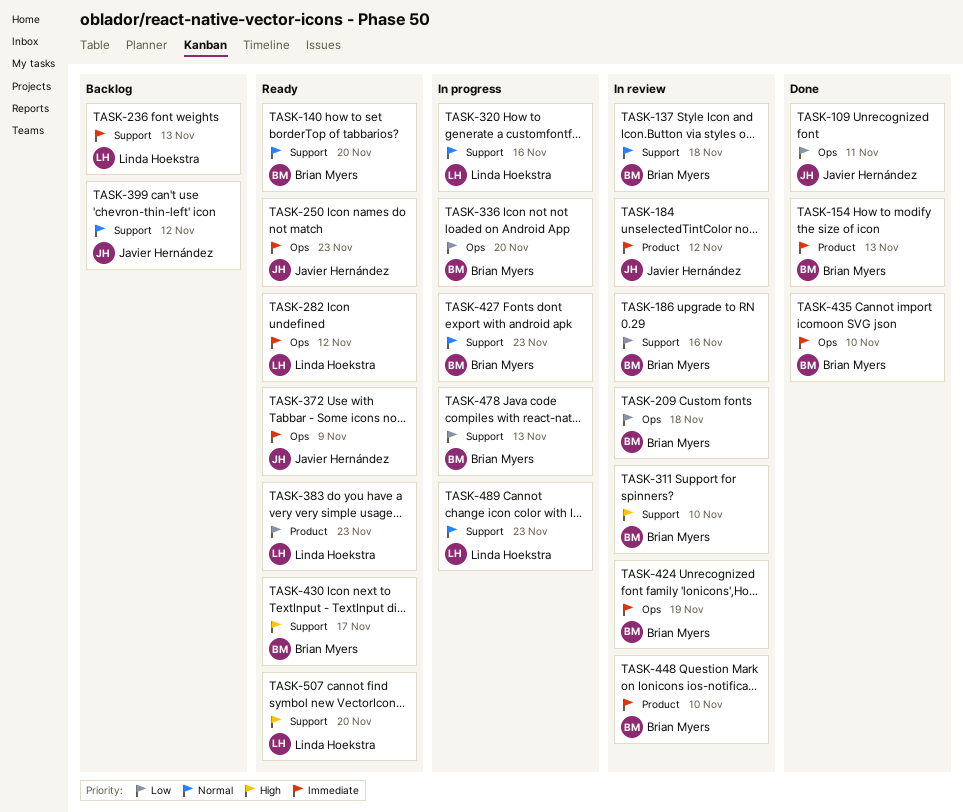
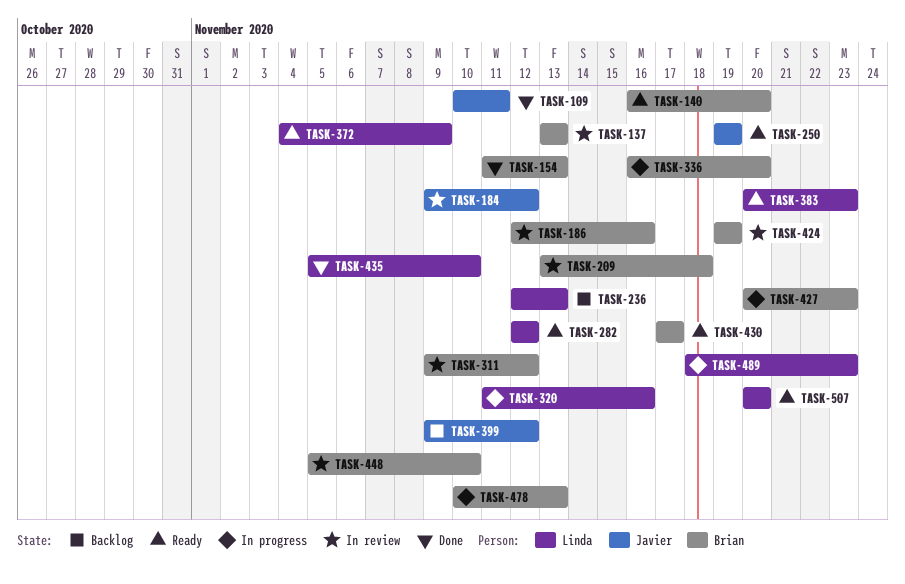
TASK-137, due: Nov 18 -> Nov 13
TASK-250, due: Nov 23 -> Nov 19
TASK-311, due: Nov 10 -> Nov 12
TASK-372, owner: Javier Hernández -> Linda Hoekstra
TASK-435, owner: Brian Myers -> Linda Hoekstra

